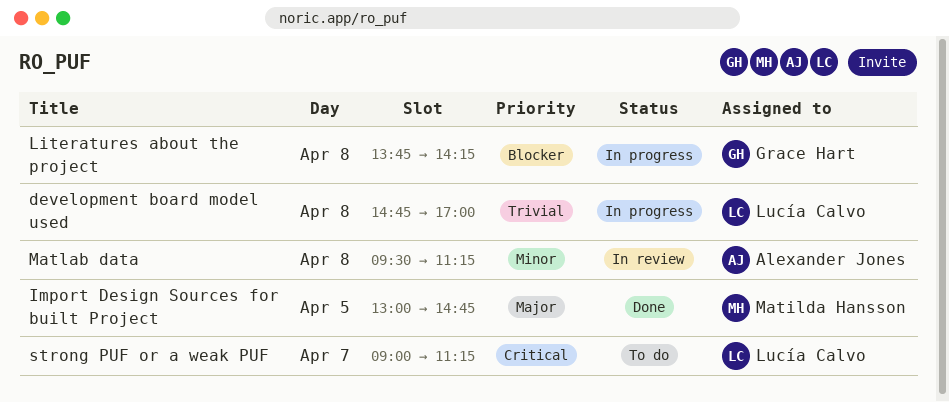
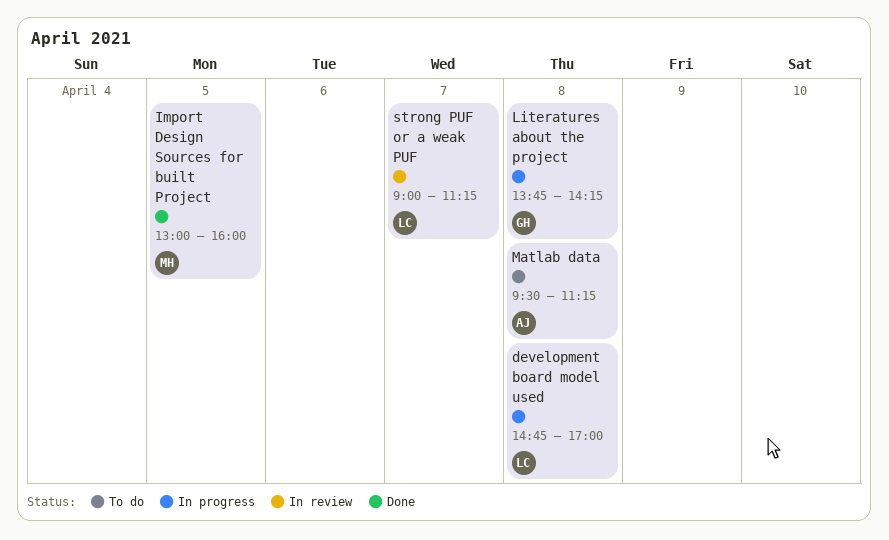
Import Design Sources for built Project, ends: 14:45 -> 16:00
Matlab data, status: In review -> To do
strong PUF or a weak PUF, status: To do -> In review

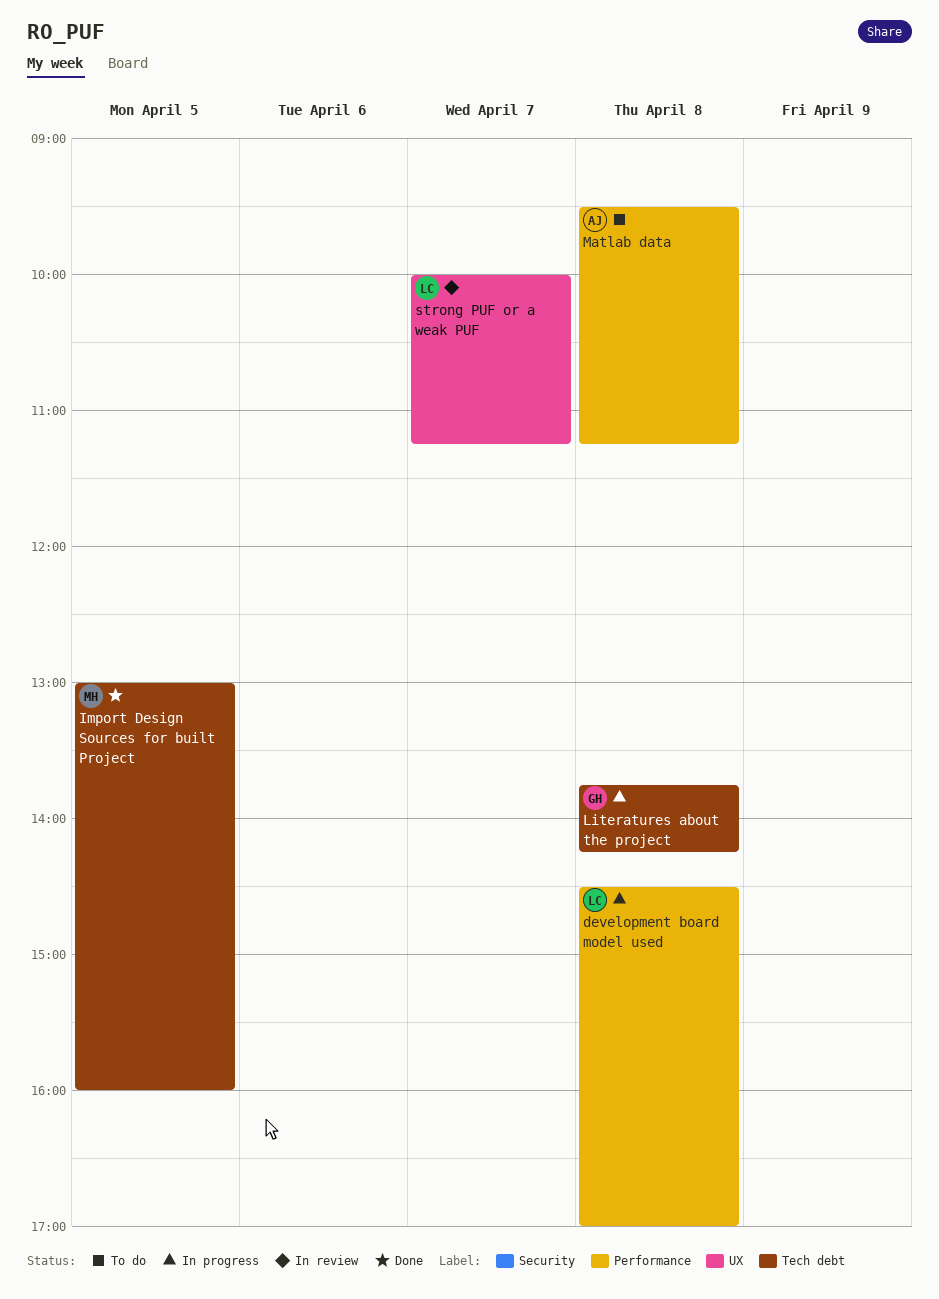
development board model used, begins: 14:45 -> 14:30
strong PUF or a weak PUF, begins: 09:00 -> 10:00

